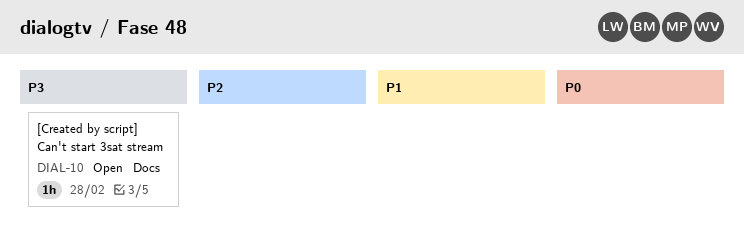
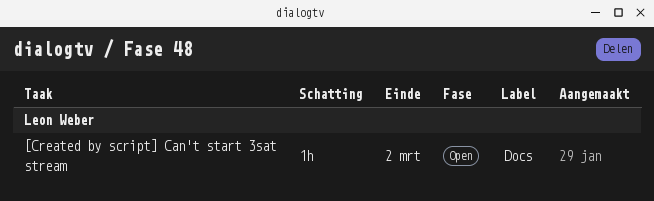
[Created by script] Can't start 3sat stream, due: Feb 28 -> Mar 2

